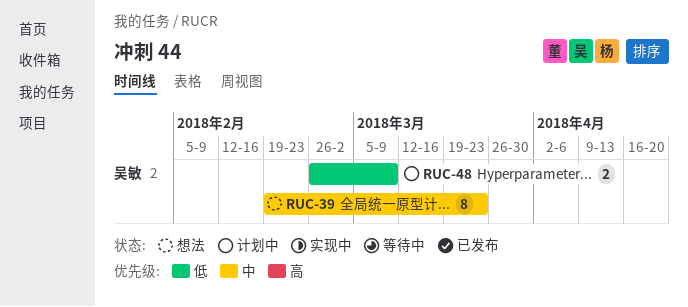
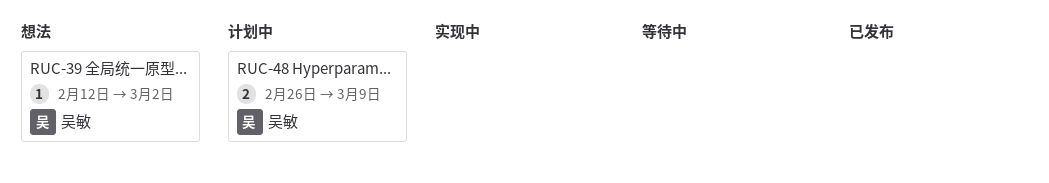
RUC-39, estimate: 8 -> 1
RUC-39, start: Feb 19 -> Feb 12
RUC-39, due: Mar 23 -> Mar 2

